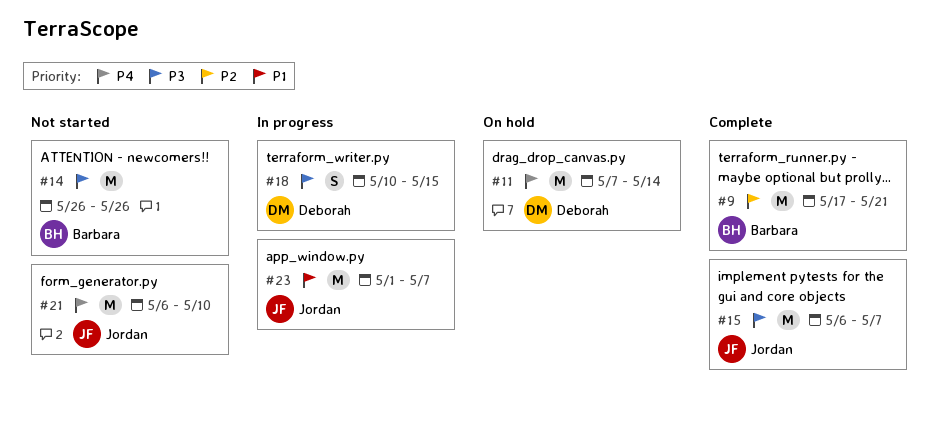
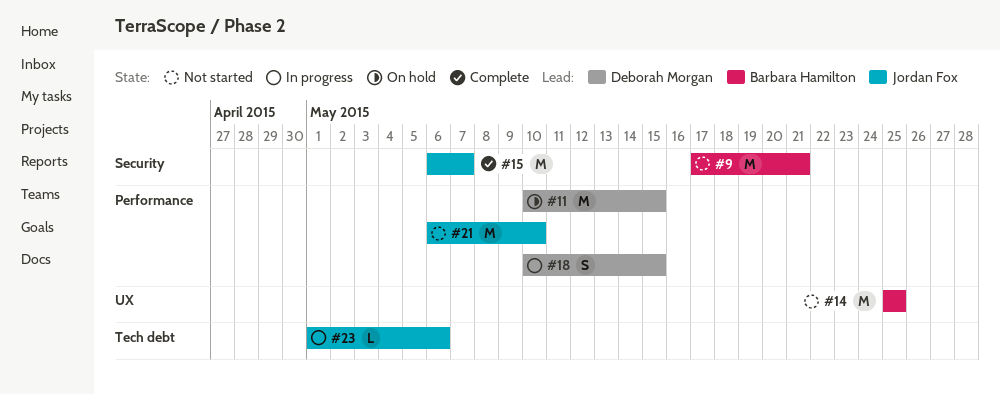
#9, status: Complete -> Not started
#11, start: May 7 -> May 10
#11, due: May 14 -> May 15
#14, start: May 26 -> May 25
#14, due: May 26 -> May 25
#23, estimate: M -> L
#23, due: May 7 -> May 6

